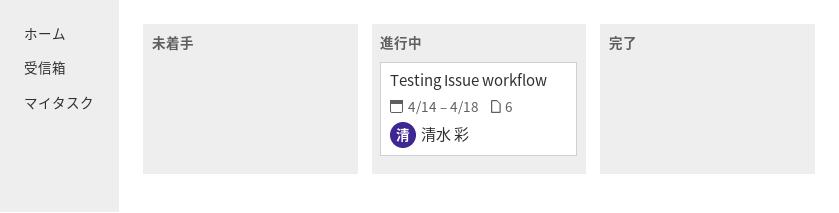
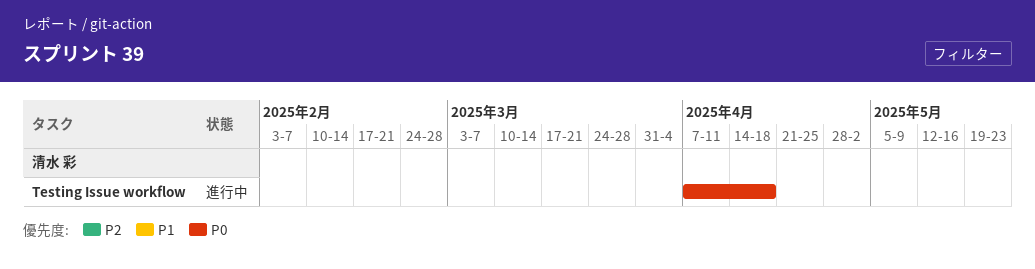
Testing Issue workflow, start: Apr 14 -> Apr 7

